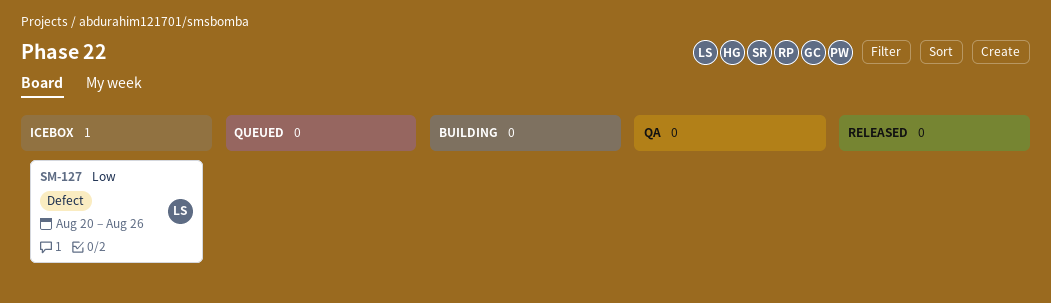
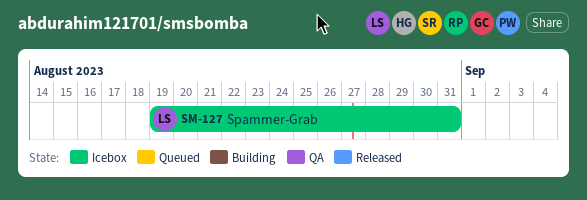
SM-127, start: Aug 20 -> Aug 19
SM-127, due: Aug 26 -> Aug 31

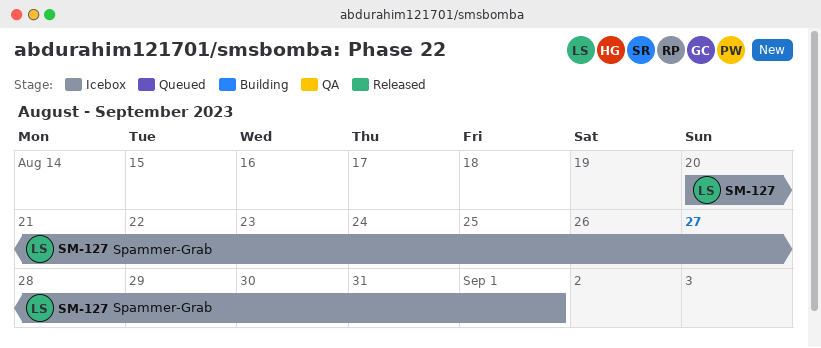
SM-127, start: Aug 19 -> Aug 20
SM-127, due: Aug 31 -> Sep 1

